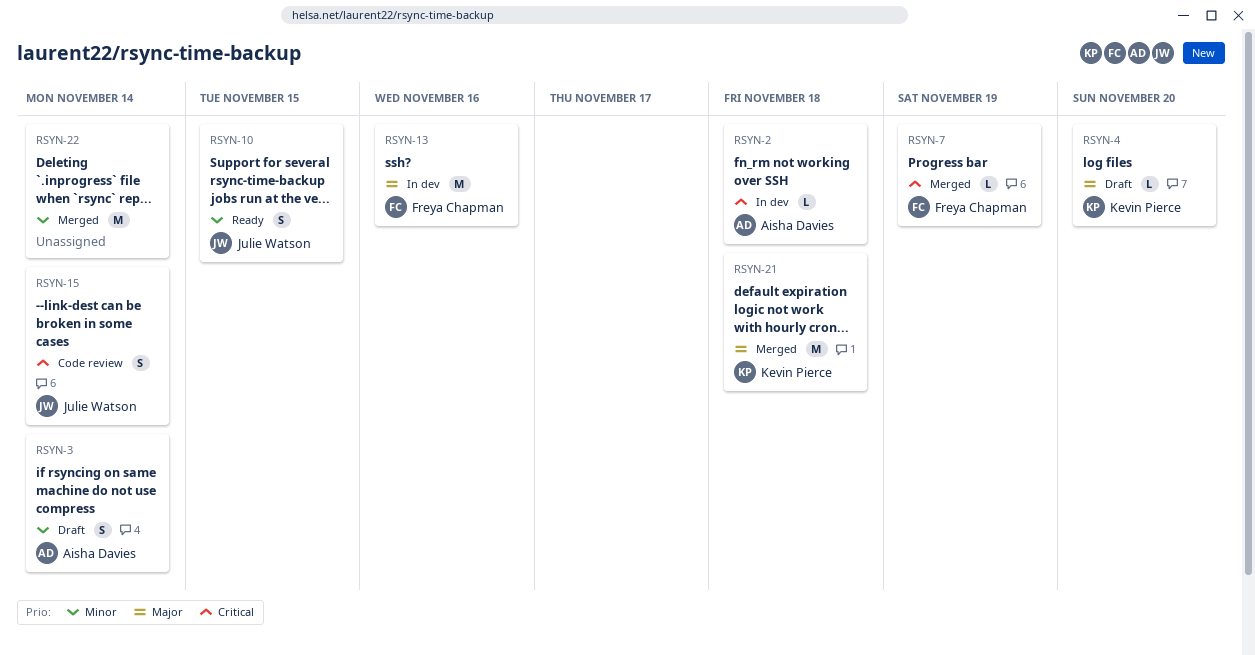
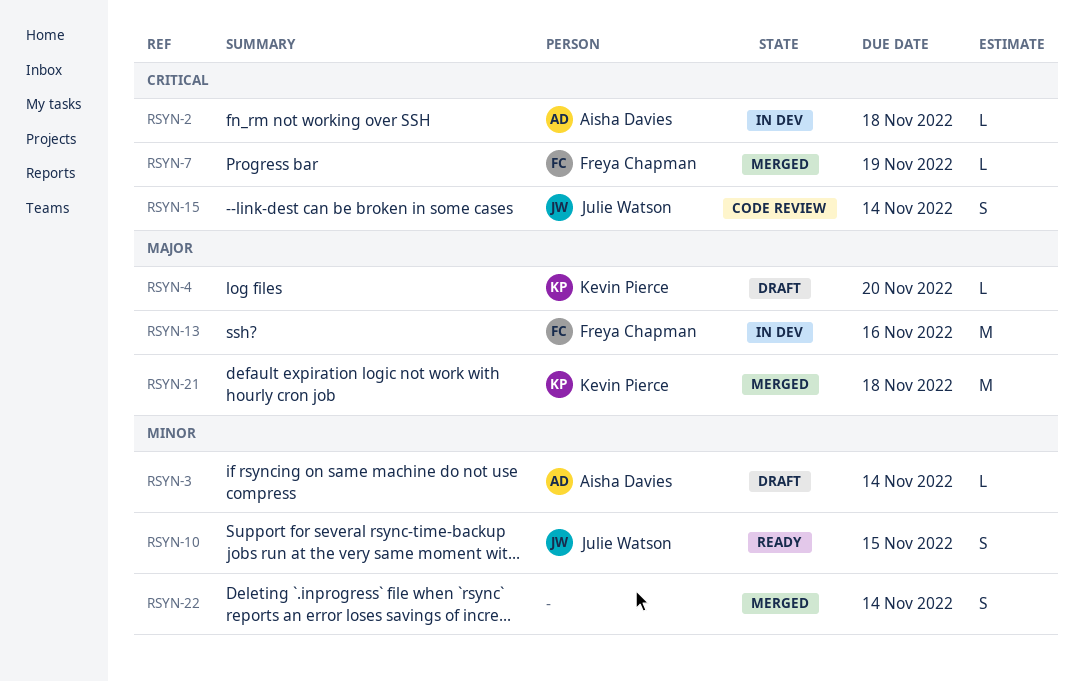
RSYN-3, estimate: S -> L
RSYN-22, estimate: M -> S

